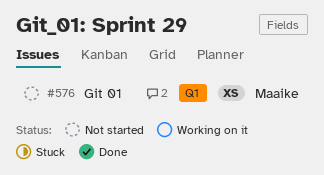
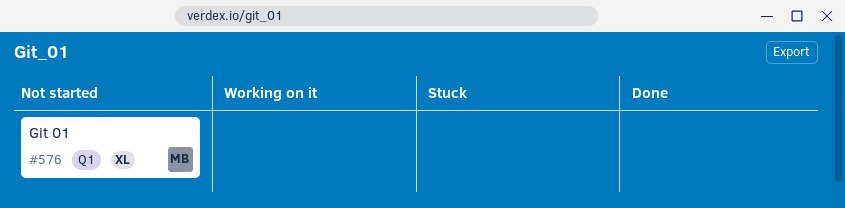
#576, estimate: XS -> XL

